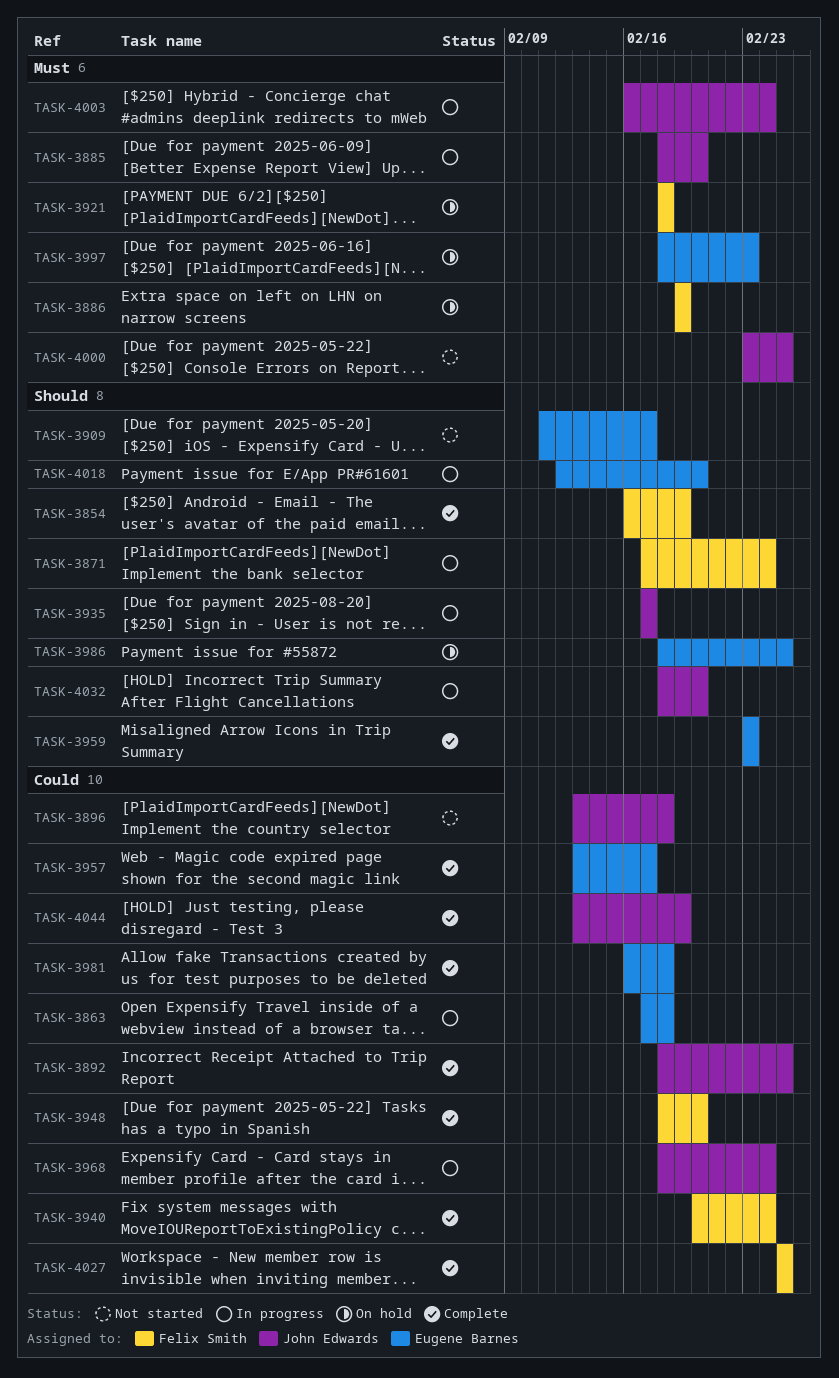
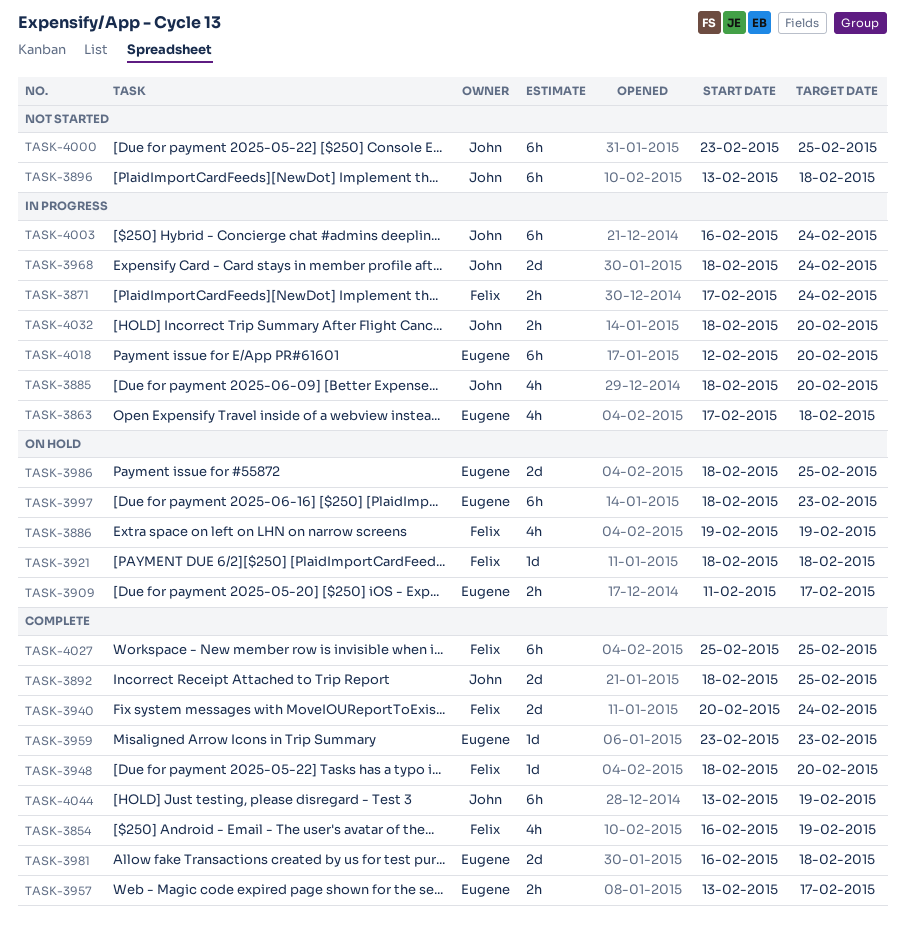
TASK-3909, status: Not started -> On hold
TASK-3935: present -> none

